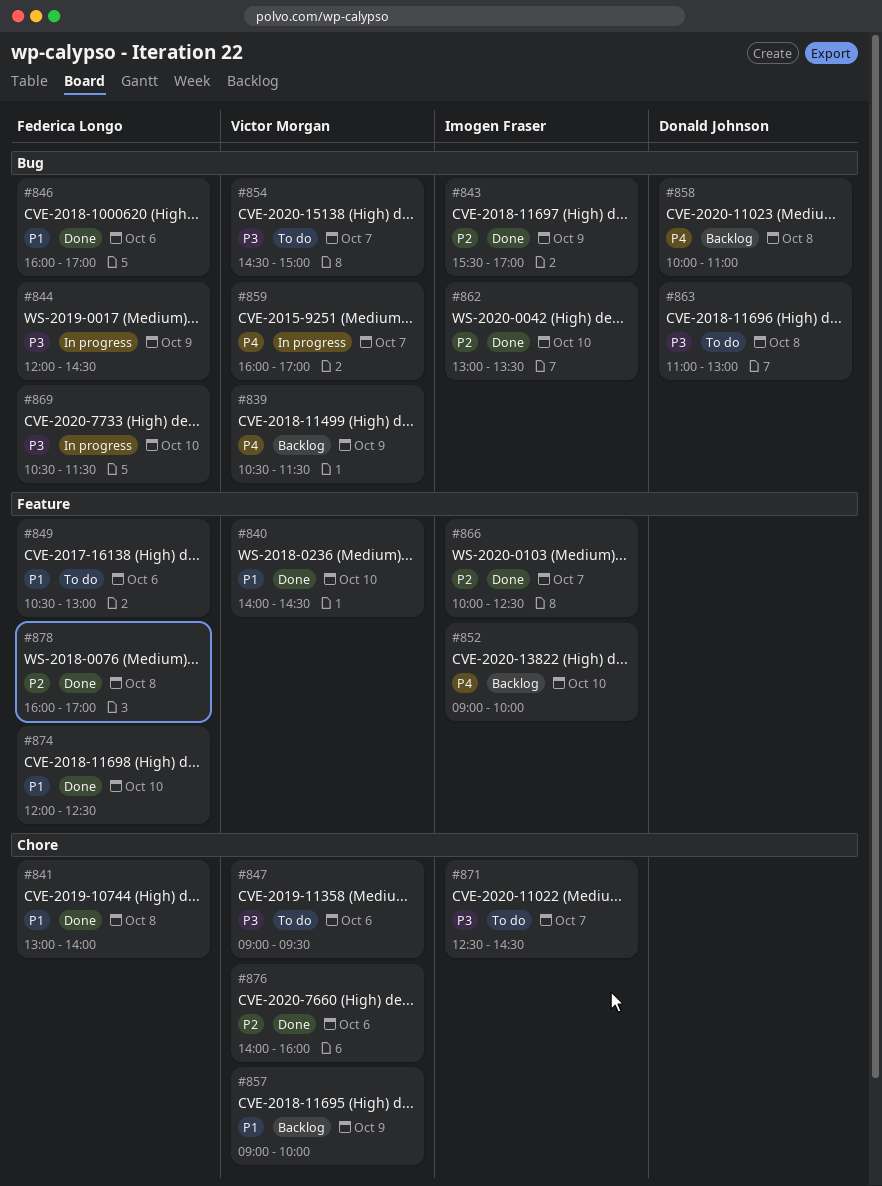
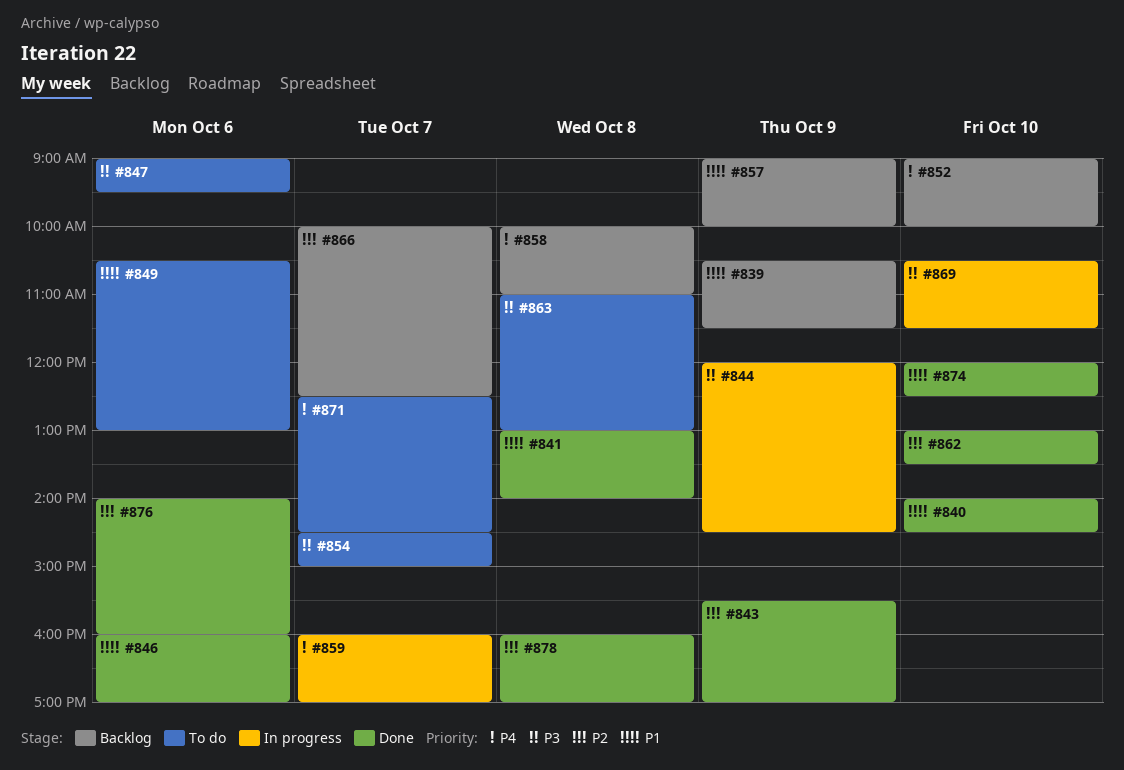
#839, priority: P4 -> P1
#866, status: Done -> Backlog
#871, priority: P3 -> P4

